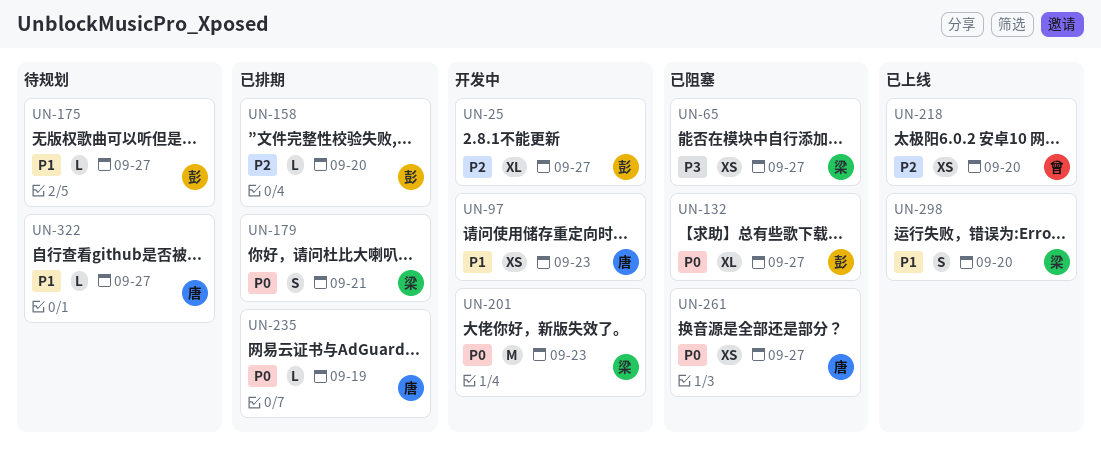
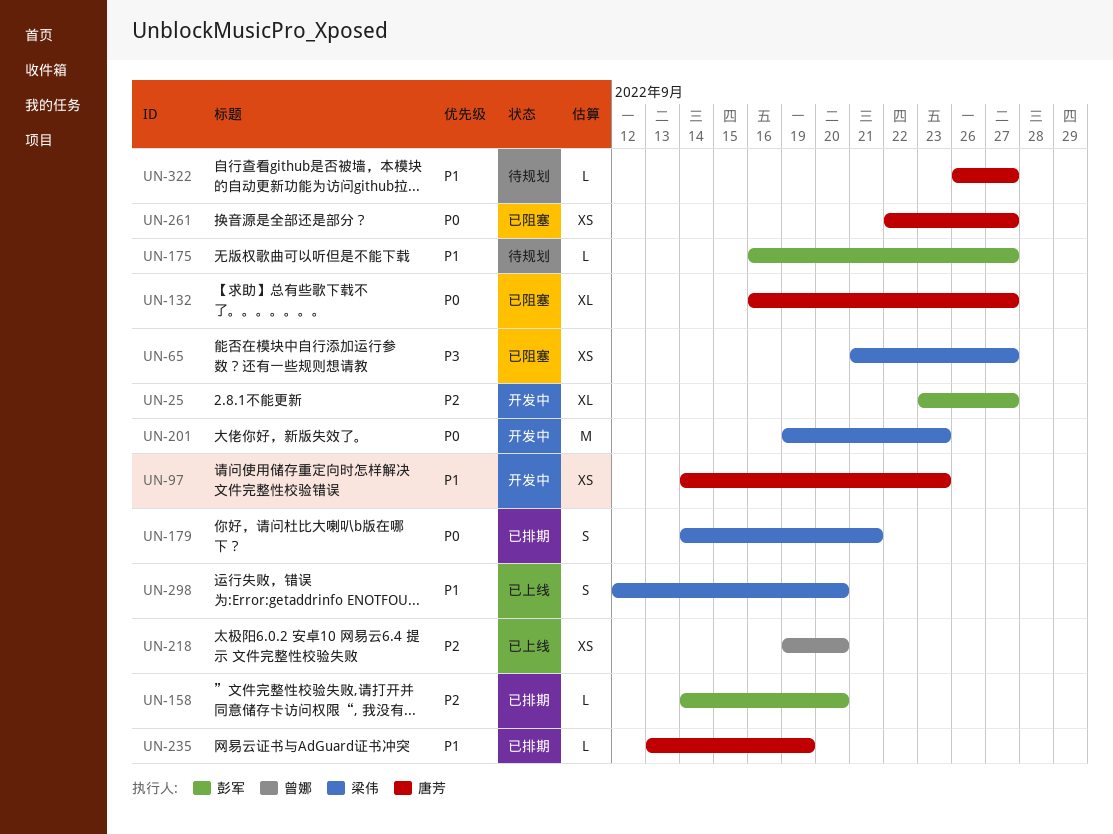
UN-132, owner: 彭军 -> 唐芳
UN-235, priority: P0 -> P1

